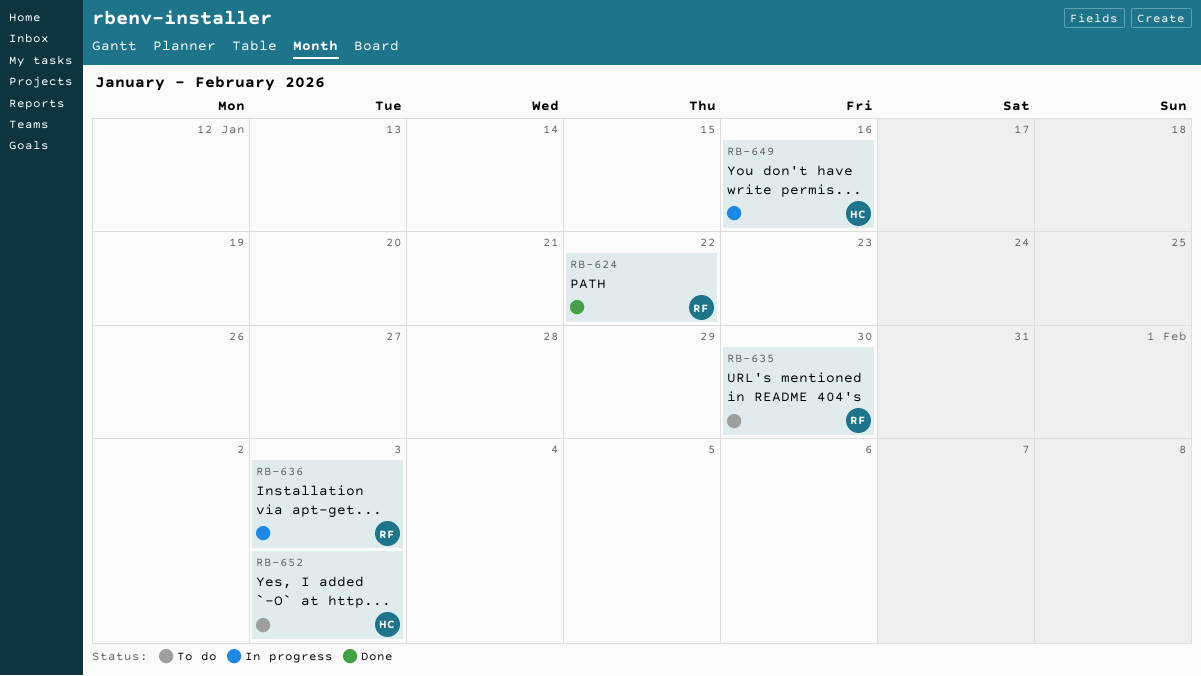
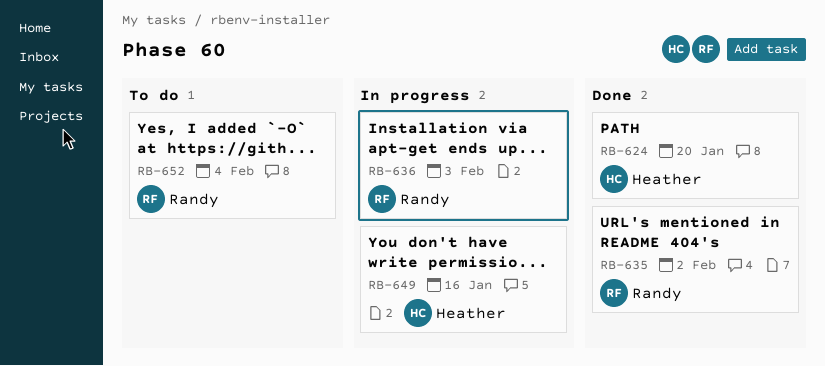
RB-624, owner: Randy -> Heather
RB-624, due: Jan 22 -> Jan 20
RB-635, status: To do -> Done
RB-635, due: Jan 30 -> Feb 2
RB-652, owner: Heather -> Randy
RB-652, due: Feb 3 -> Feb 4

